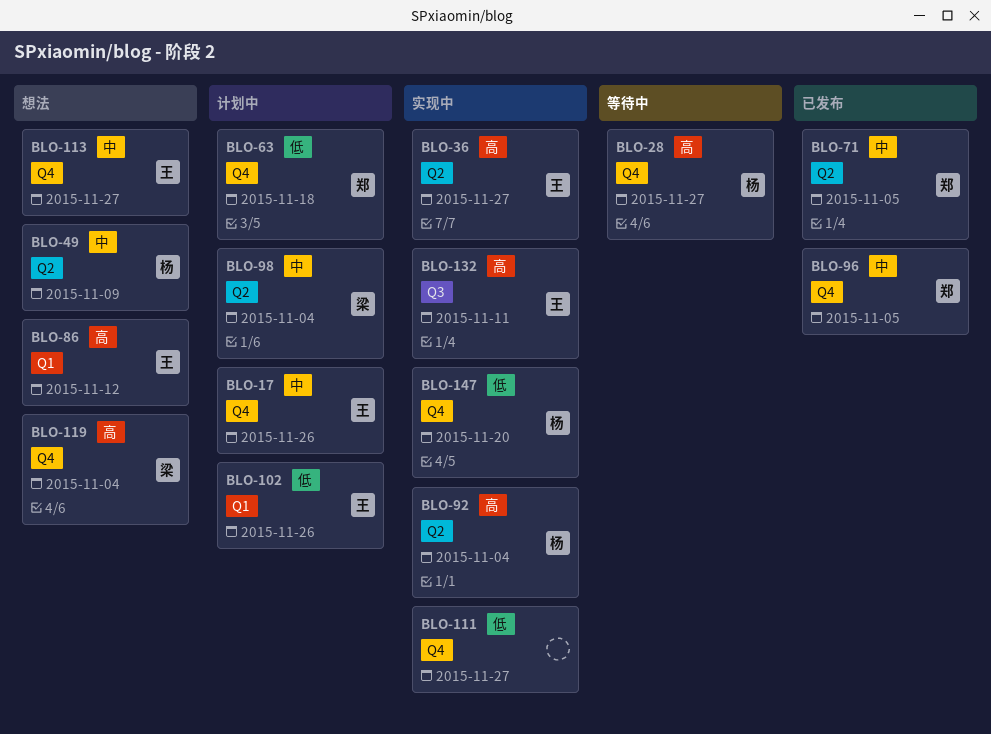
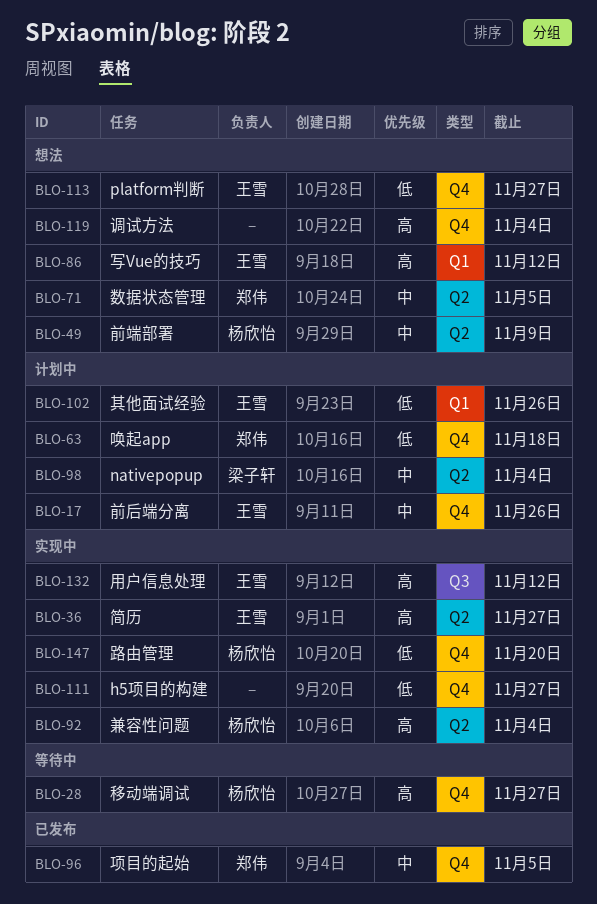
BLO-71, status: 已发布 -> 想法
BLO-113, priority: 中 -> 低
BLO-119, owner: 梁子轩 -> none
BLO-132, due: Nov 11 -> Nov 12

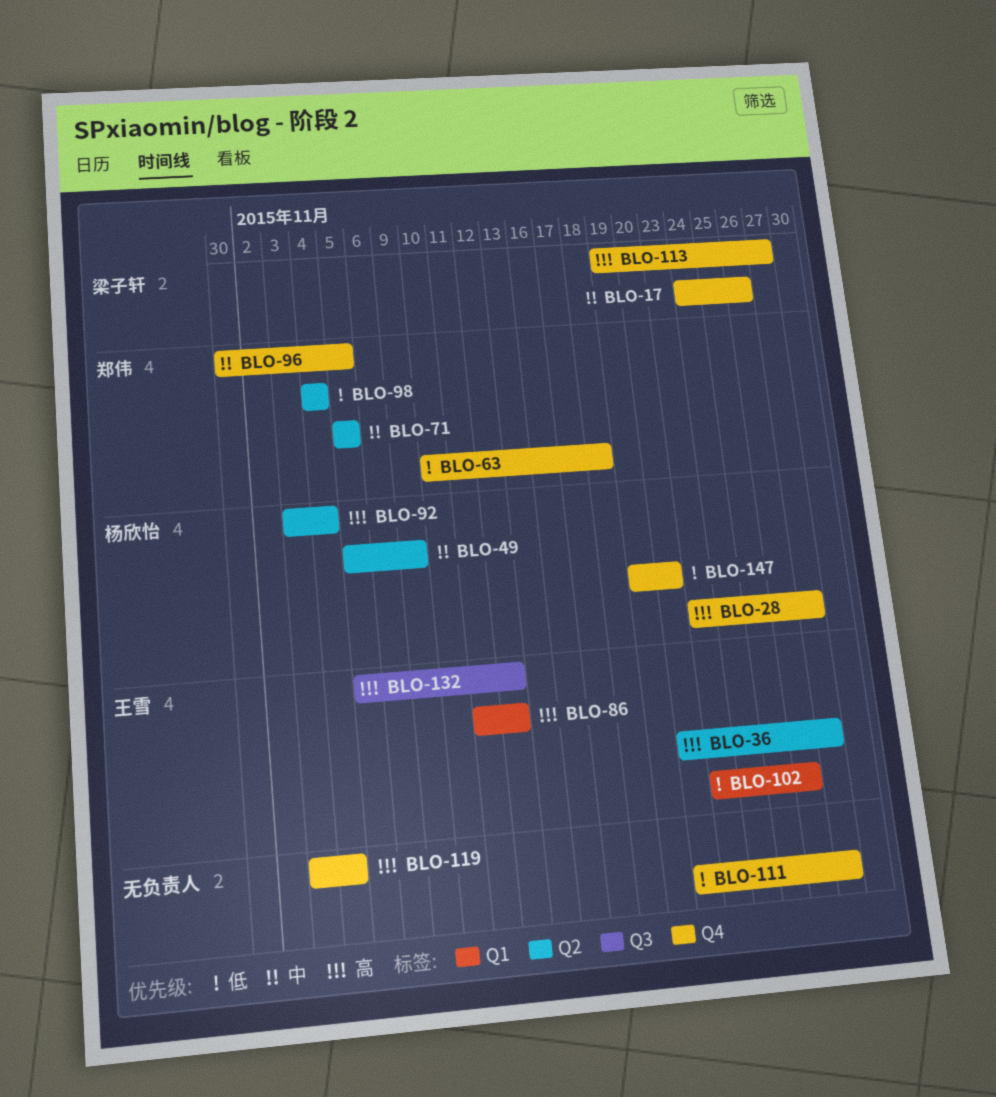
BLO-17, owner: 王雪 -> 梁子轩
BLO-98, owner: 梁子轩 -> 郑伟
BLO-98, priority: 中 -> 低
BLO-113, owner: 王雪 -> 梁子轩
BLO-113, priority: 低 -> 高

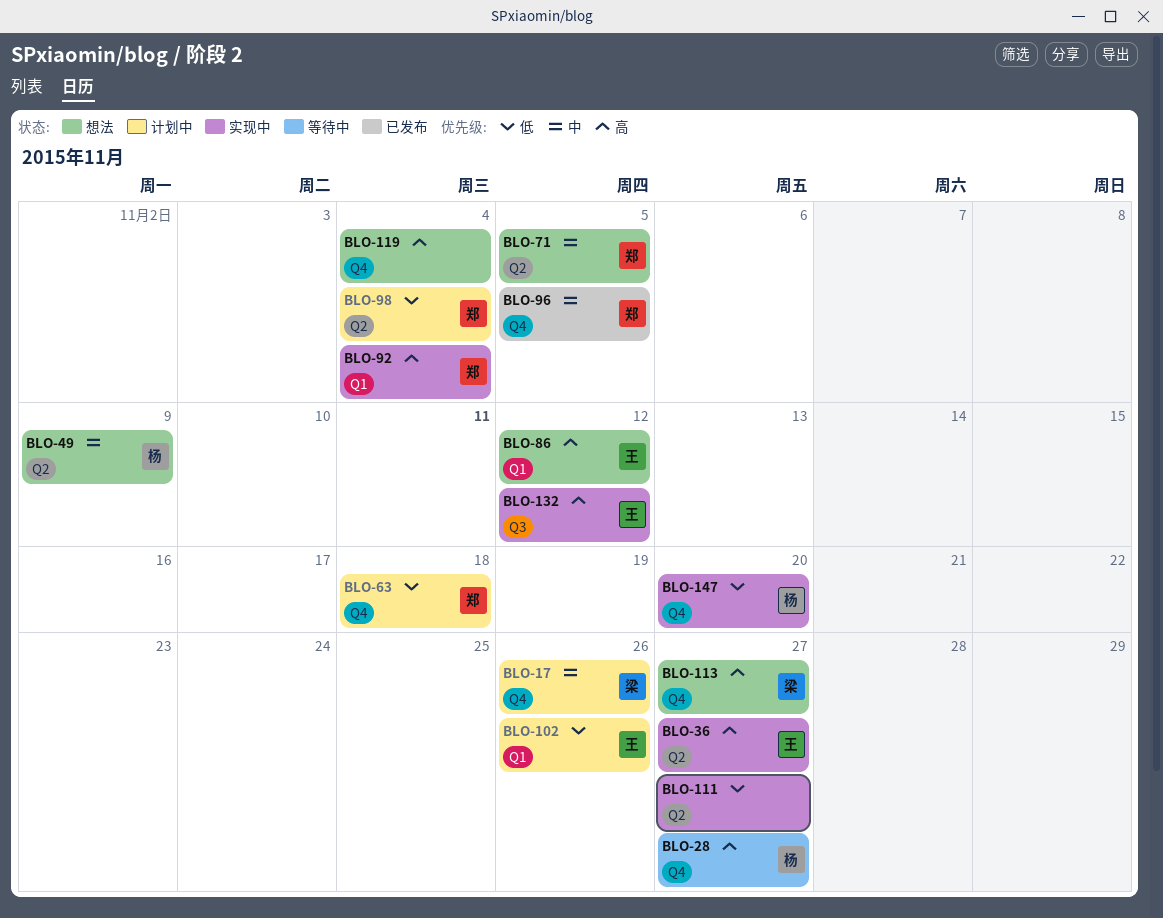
BLO-92, owner: 杨欣怡 -> 郑伟
BLO-92, label: Q2 -> Q1
BLO-111, label: Q4 -> Q2

